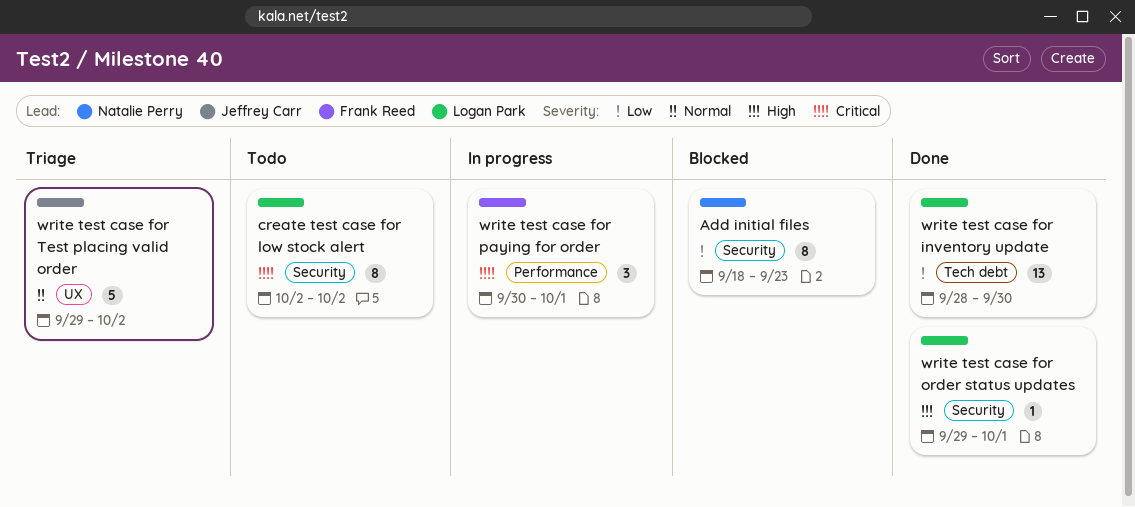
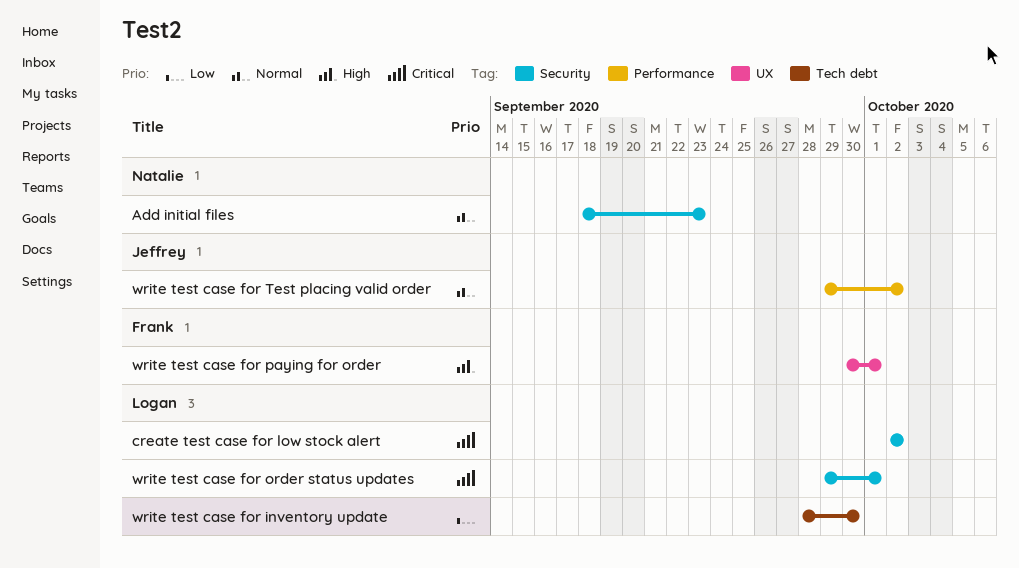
Add initial files, priority: Low -> Normal
write test case for order status updates, priority: High -> Critical
write test case for paying for order, priority: Critical -> High
write test case for paying for order, label: Performance -> UX
write test case for Test placing valid order, label: UX -> Performance

